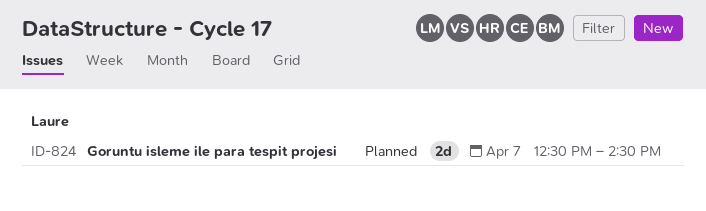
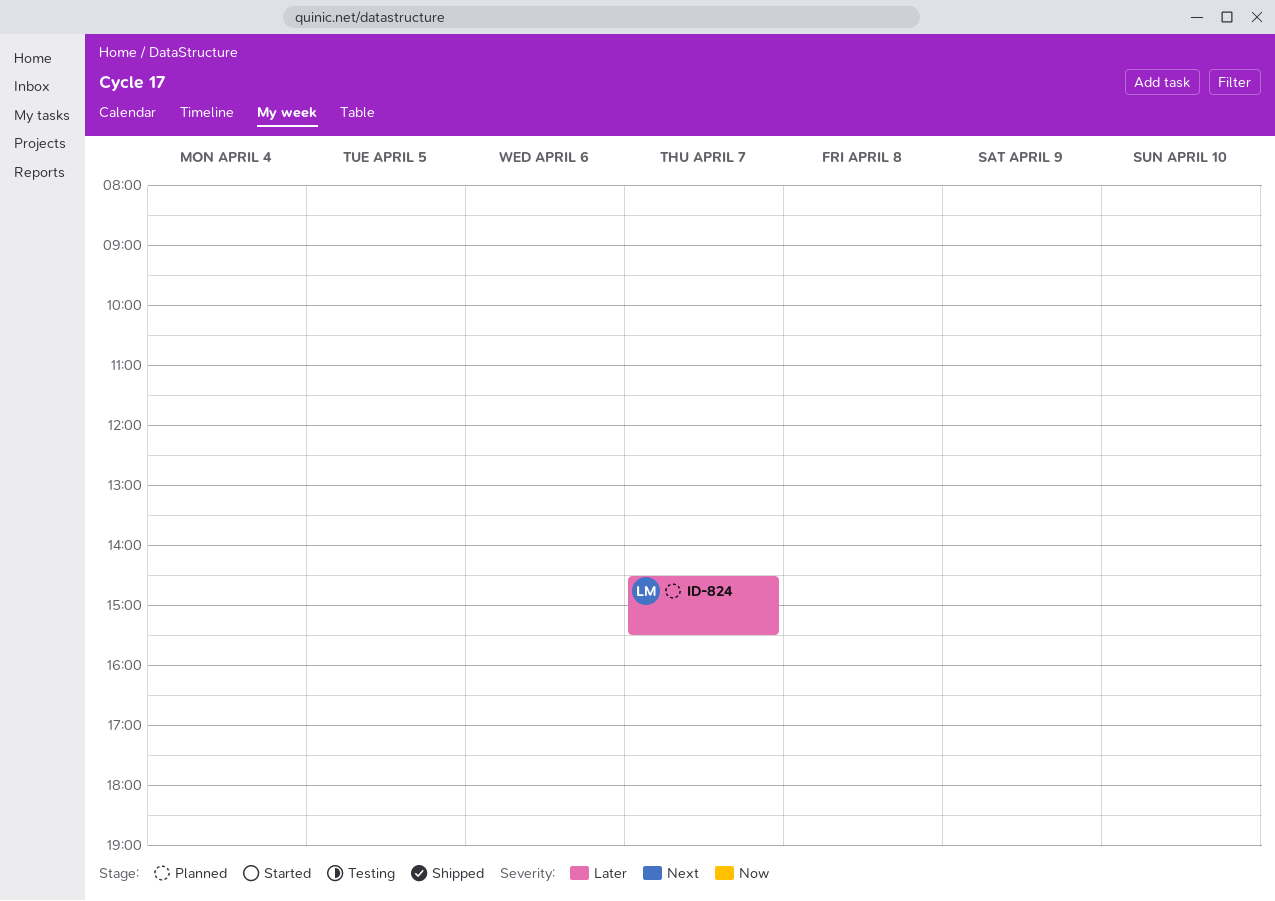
ID-824, begins: 12:30 -> 14:30
ID-824, ends: 14:30 -> 15:30

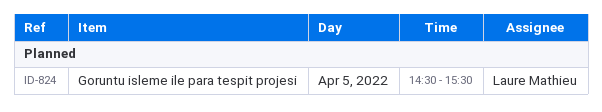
ID-824, day: Apr 7 -> Apr 5

